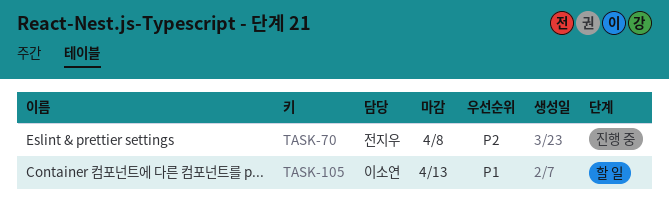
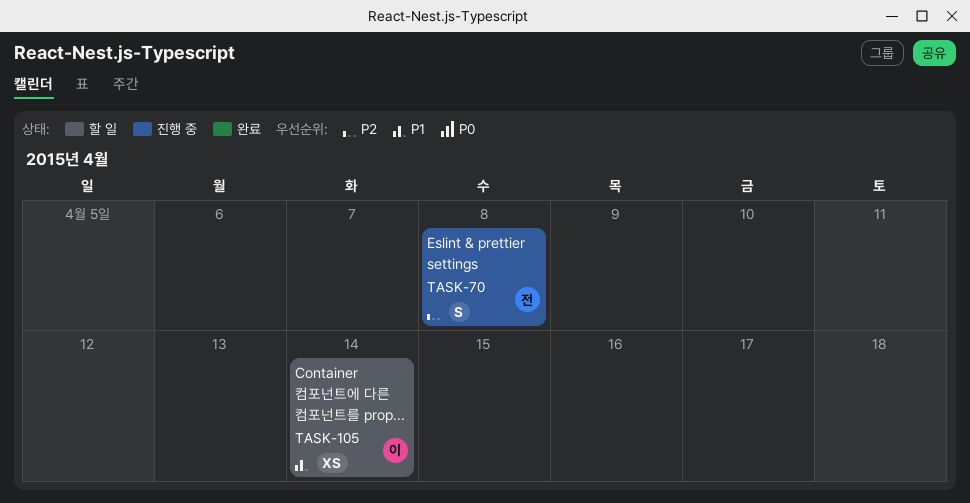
TASK-105, due: Apr 13 -> Apr 14

